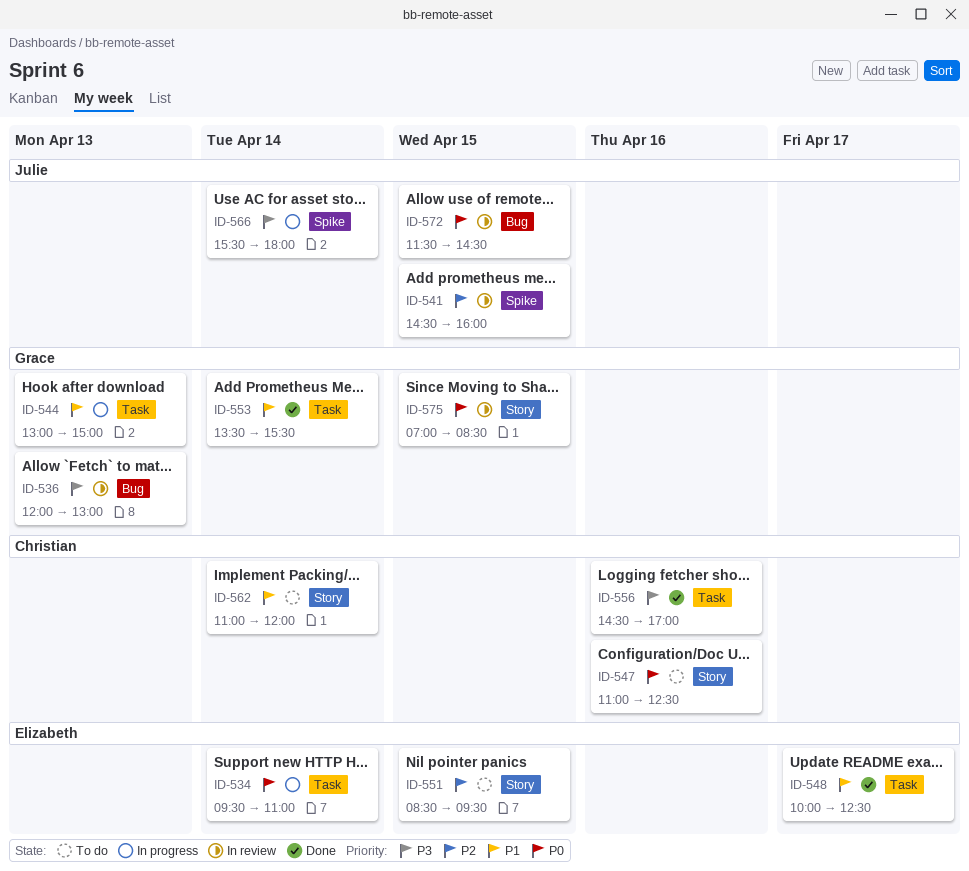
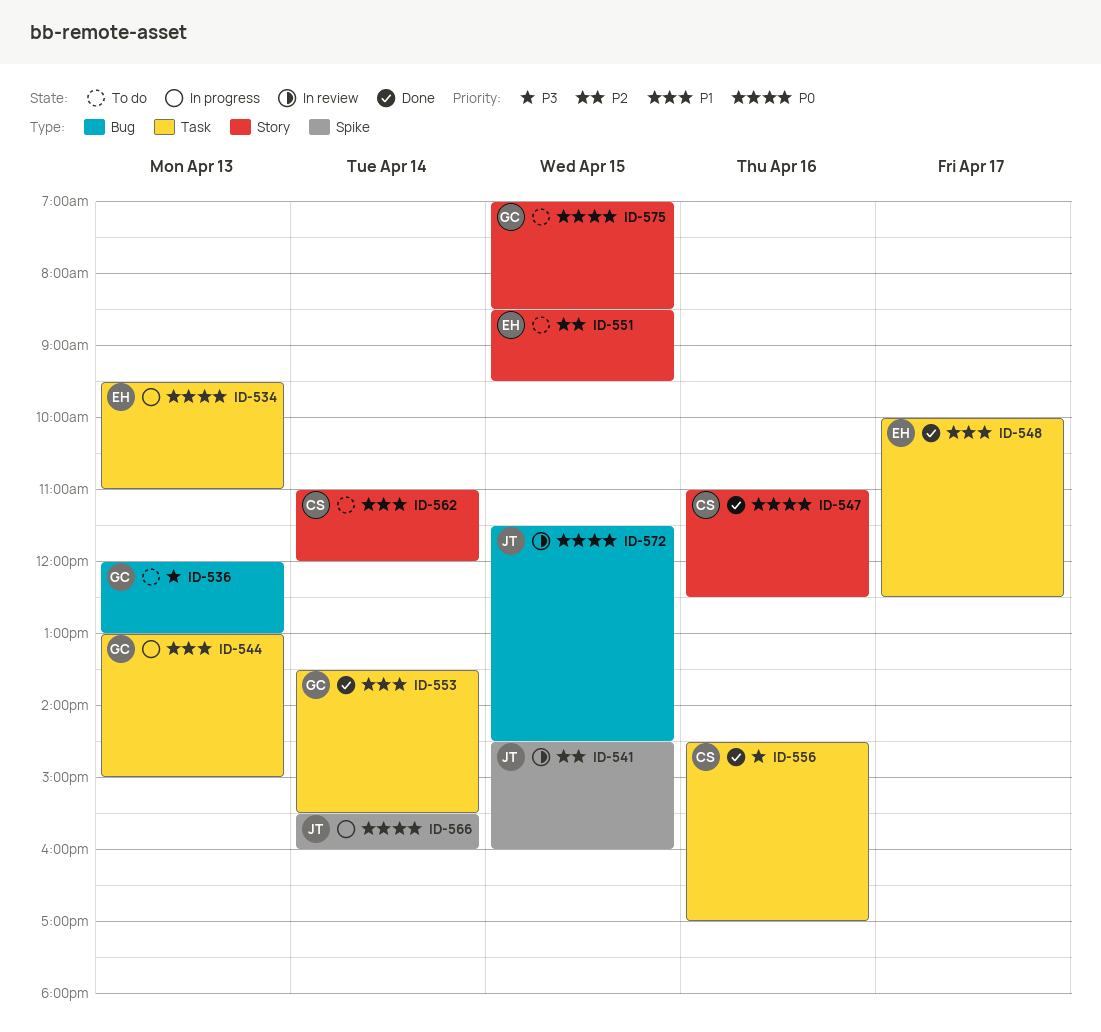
ID-534, day: Apr 14 -> Apr 13
ID-536, status: In review -> To do
ID-547, status: To do -> Done
ID-566, priority: P3 -> P0
ID-566, ends: 18:00 -> 16:00
ID-575, status: In review -> To do

